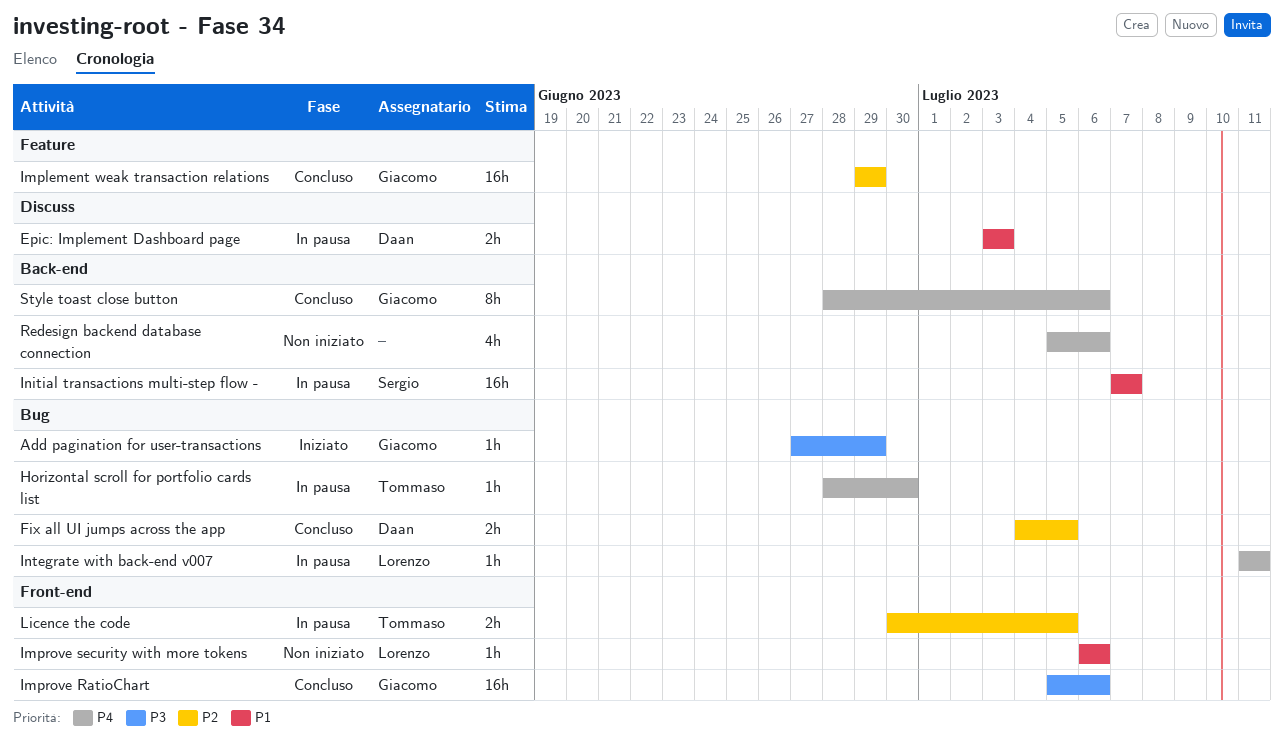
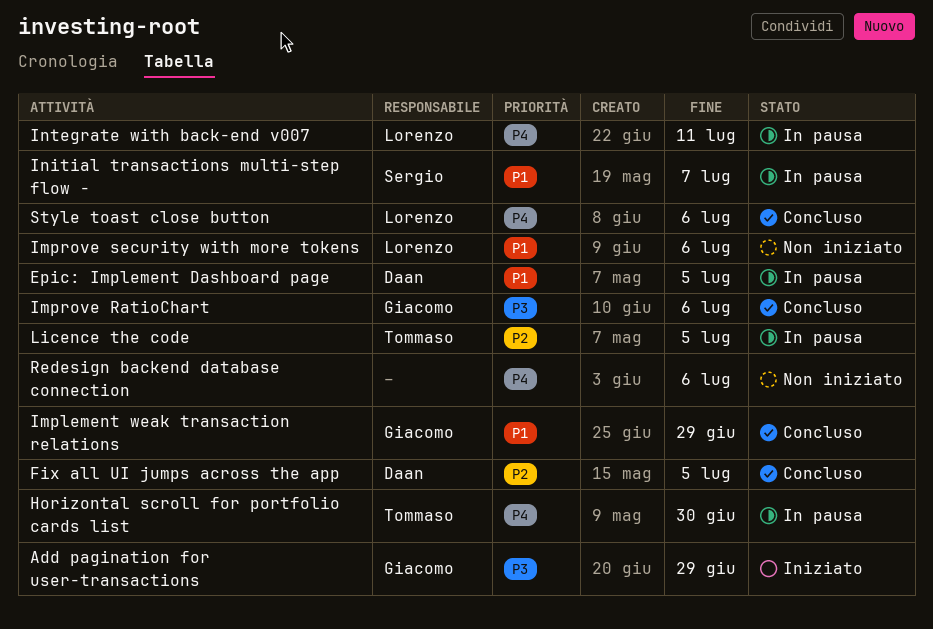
Epic: Implement Dashboard page, due: Jul 3 -> Jul 5
Implement weak transaction relations, priority: P2 -> P1
Style toast close button, owner: Giacomo -> Lorenzo

